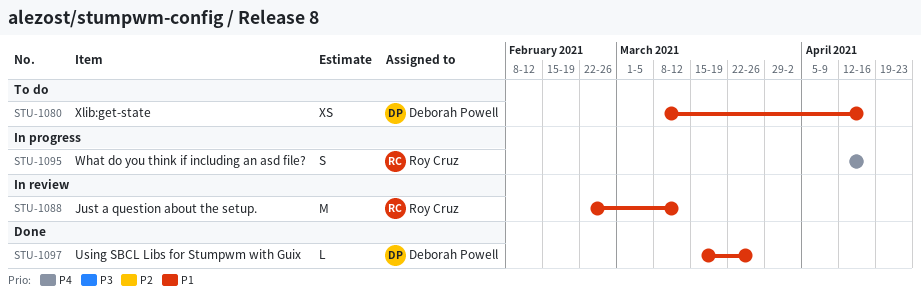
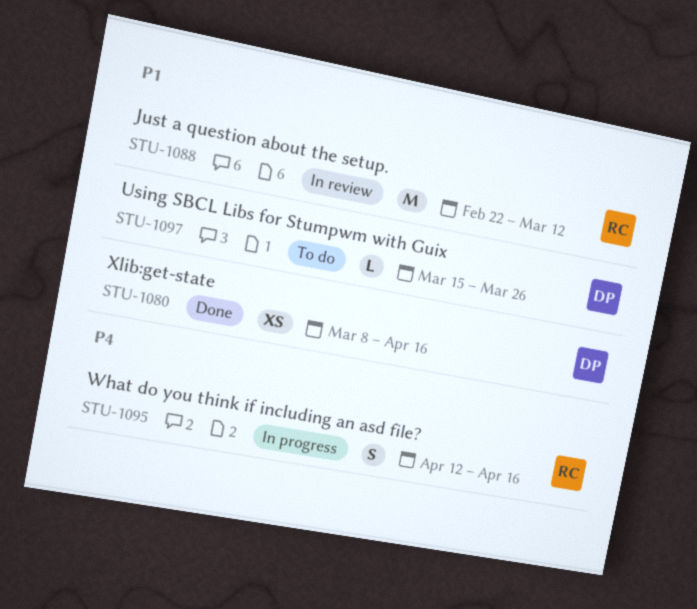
STU-1080, status: To do -> Done
STU-1097, status: Done -> To do

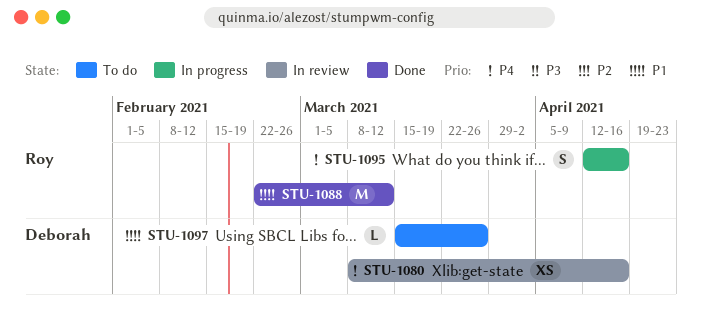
STU-1080, status: Done -> In review
STU-1080, priority: P1 -> P4
STU-1088, status: In review -> Done

